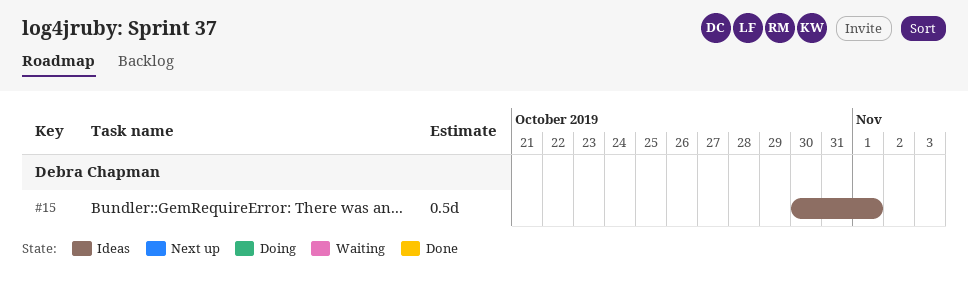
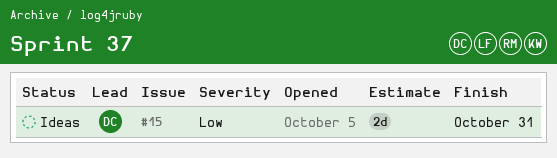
#15, estimate: 0.5d -> 2d
#15, due: Nov 1 -> Oct 31

